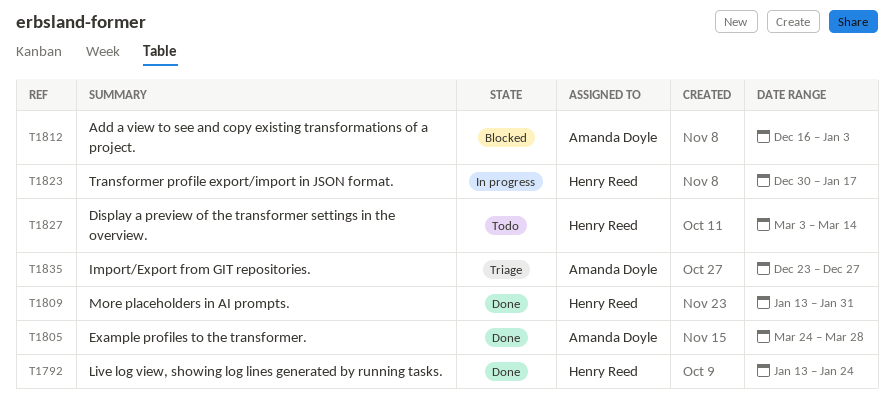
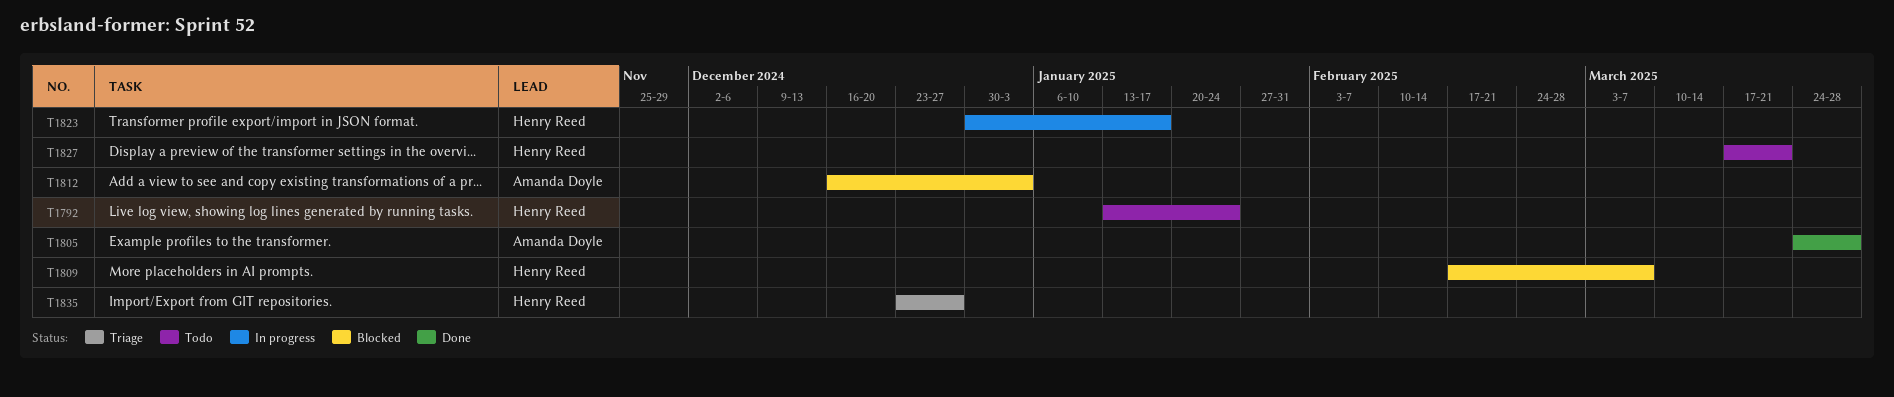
T1792, status: Done -> Todo
T1809, status: Done -> Blocked
T1809, start: Jan 13 -> Feb 17
T1809, due: Jan 31 -> Mar 7
T1827, start: Mar 3 -> Mar 17
T1827, due: Mar 14 -> Mar 21
T1835, owner: Amanda Doyle -> Henry Reed

